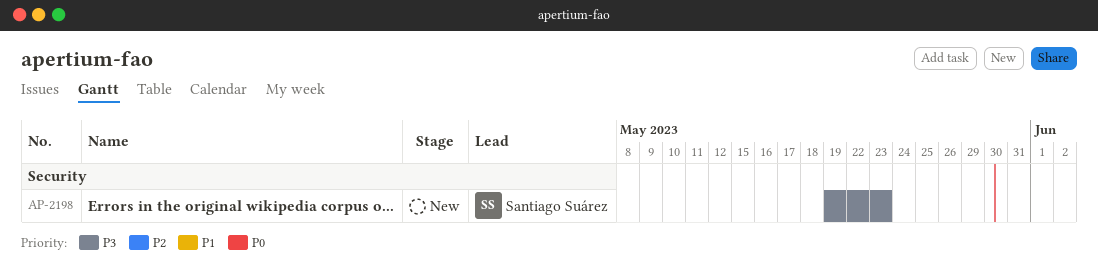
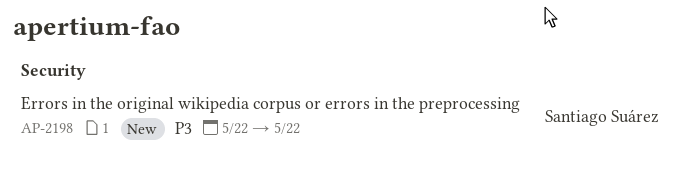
AP-2198, start: May 19 -> May 22
AP-2198, due: May 23 -> May 22

